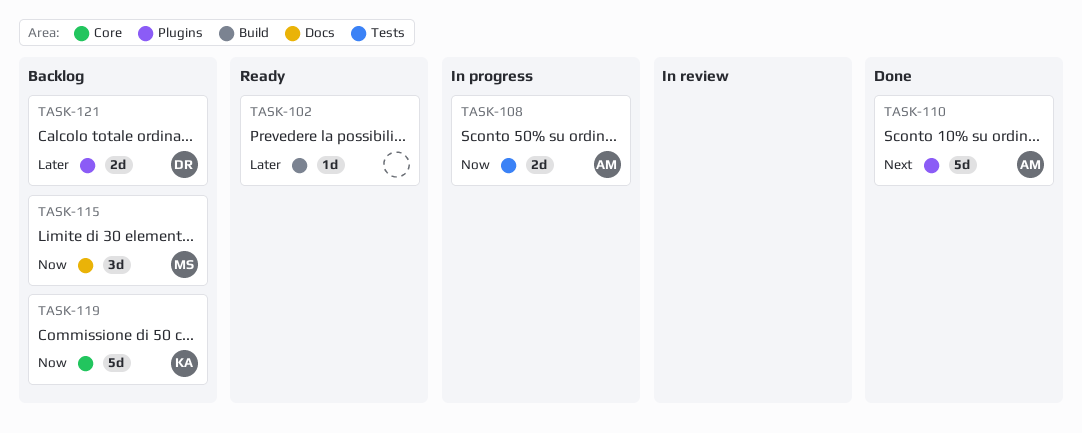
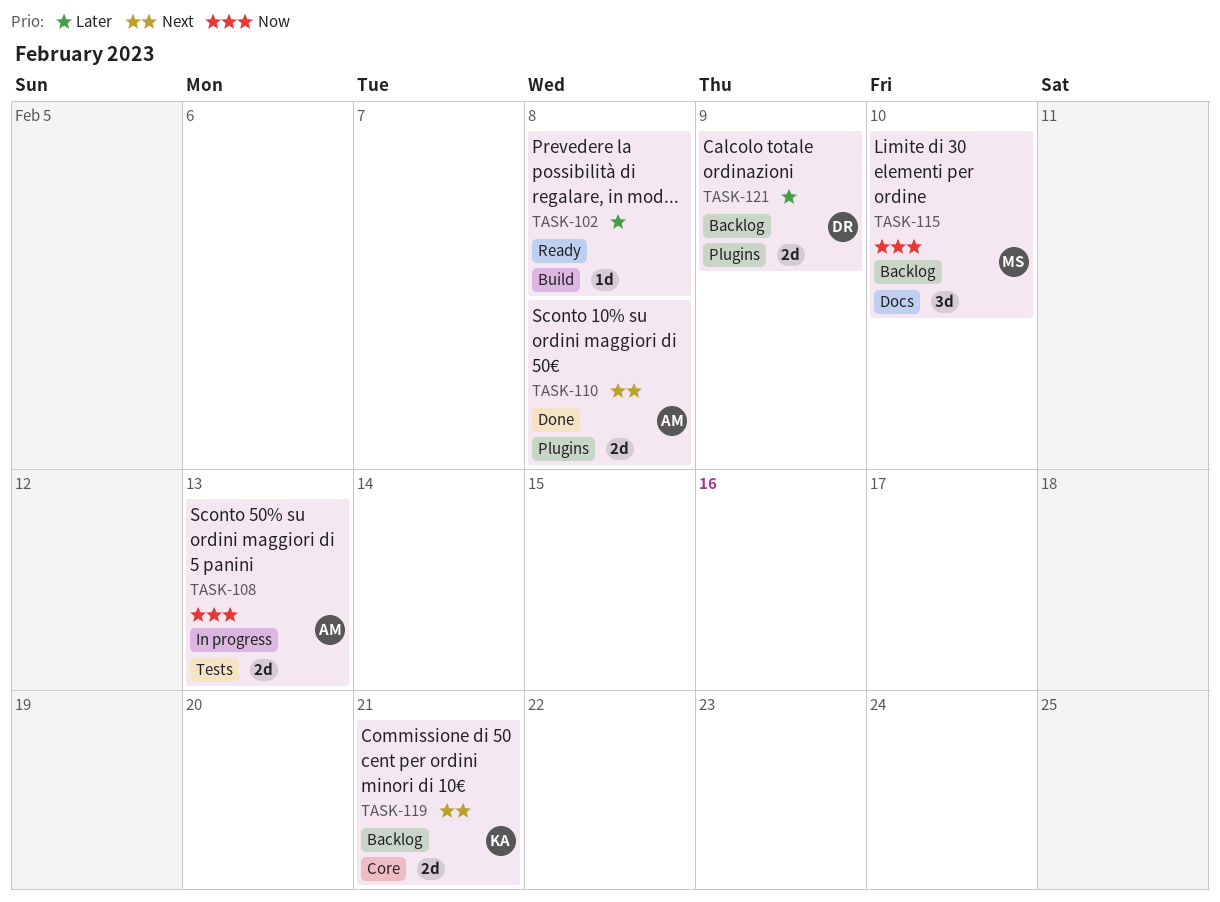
TASK-110, estimate: 5d -> 2d
TASK-119, priority: Now -> Next
TASK-119, estimate: 5d -> 2d

